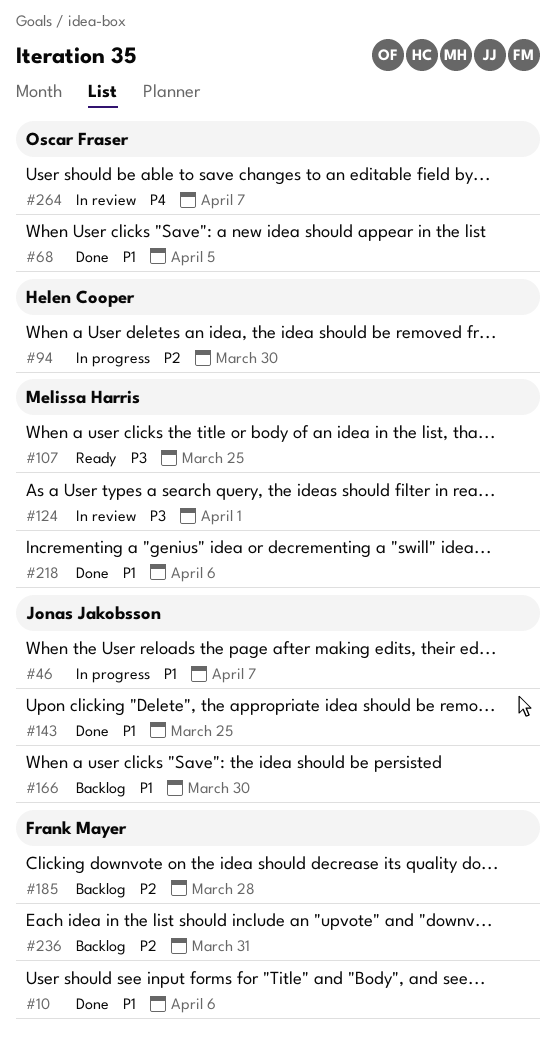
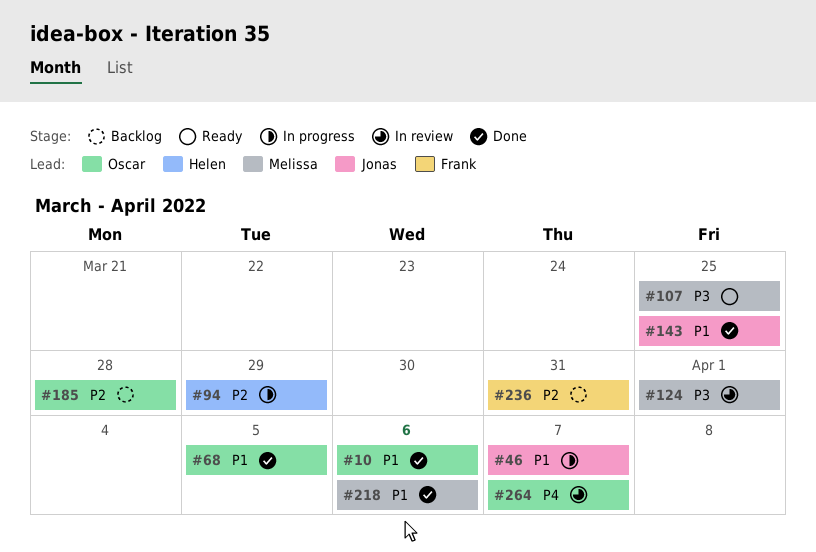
#10, owner: Frank Mayer -> Oscar Fraser
#94, due: Mar 30 -> Mar 29
#166: present -> none
#185, owner: Frank Mayer -> Oscar Fraser

